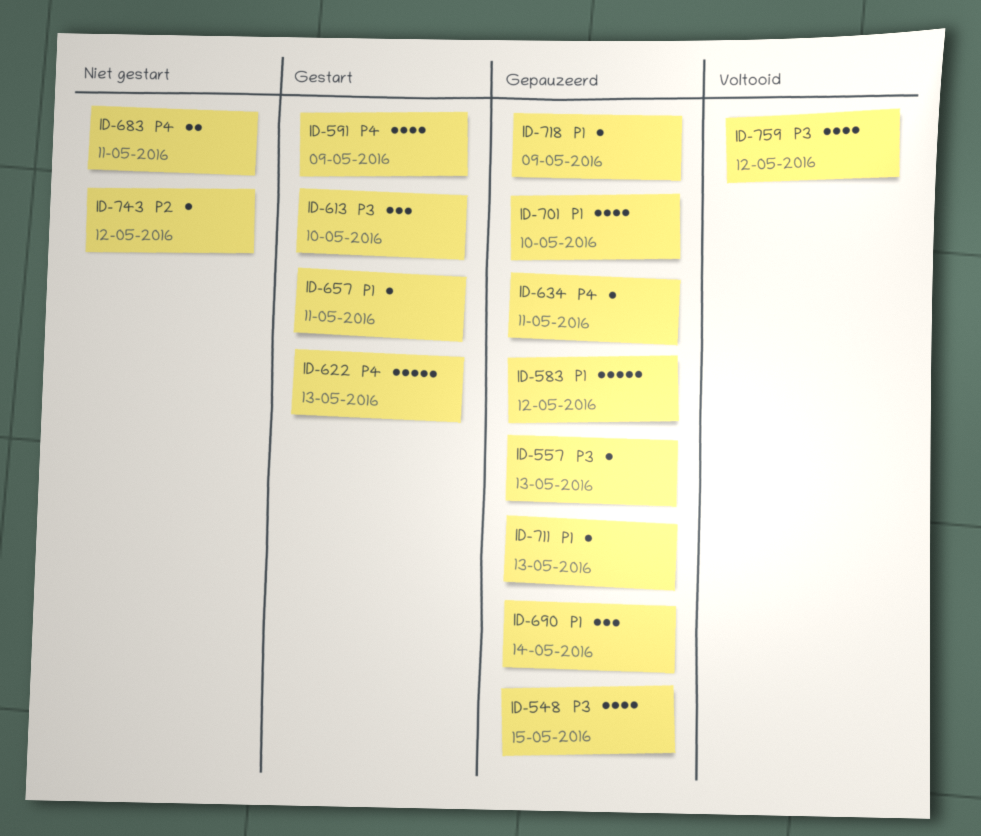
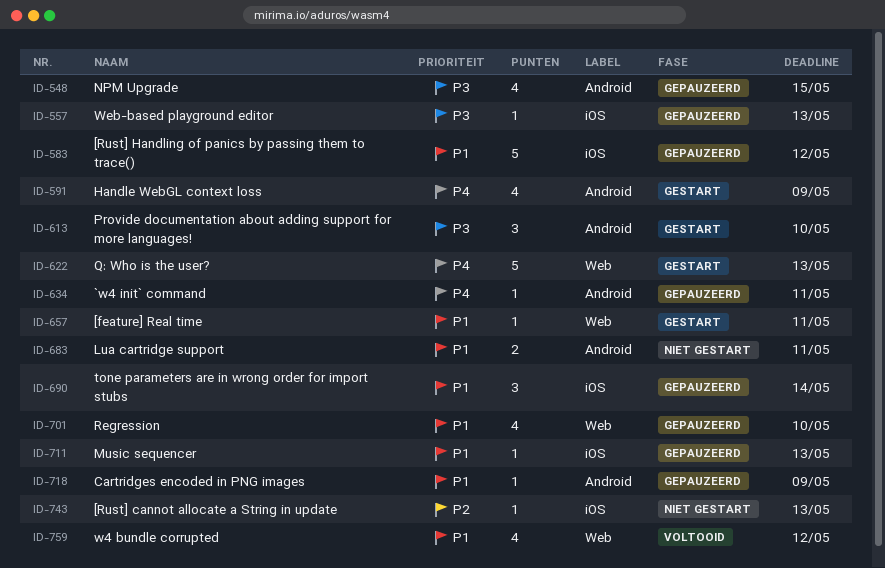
ID-683, priority: P4 -> P1
ID-743, due: May 12 -> May 13
ID-759, priority: P3 -> P1

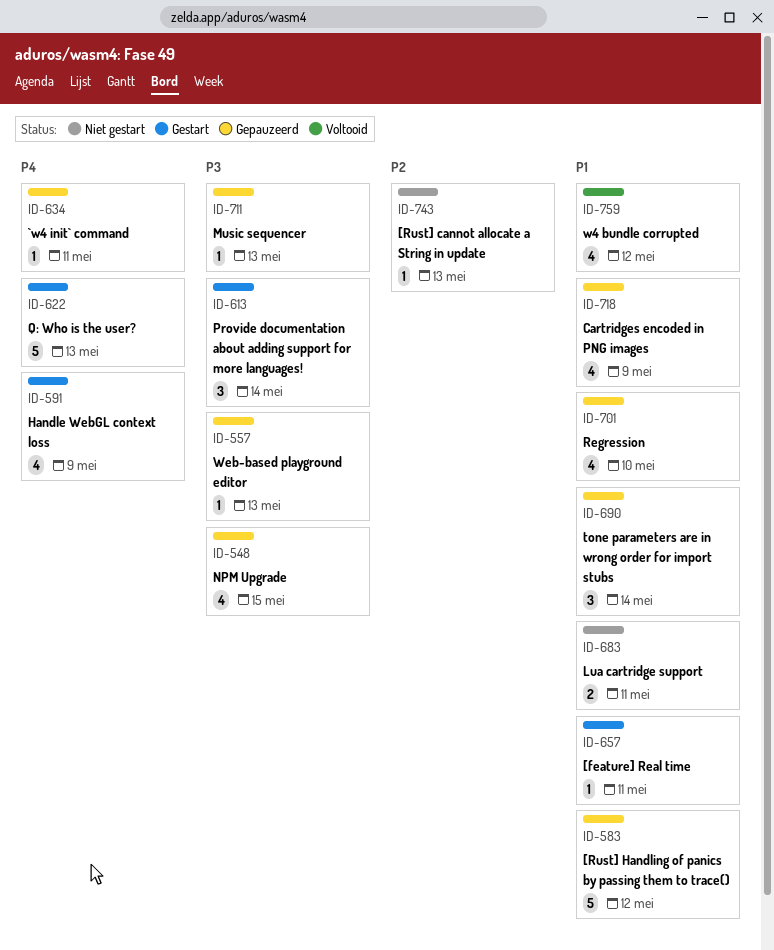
ID-613, due: May 10 -> May 14
ID-711, priority: P1 -> P3
ID-718, estimate: 1 -> 4

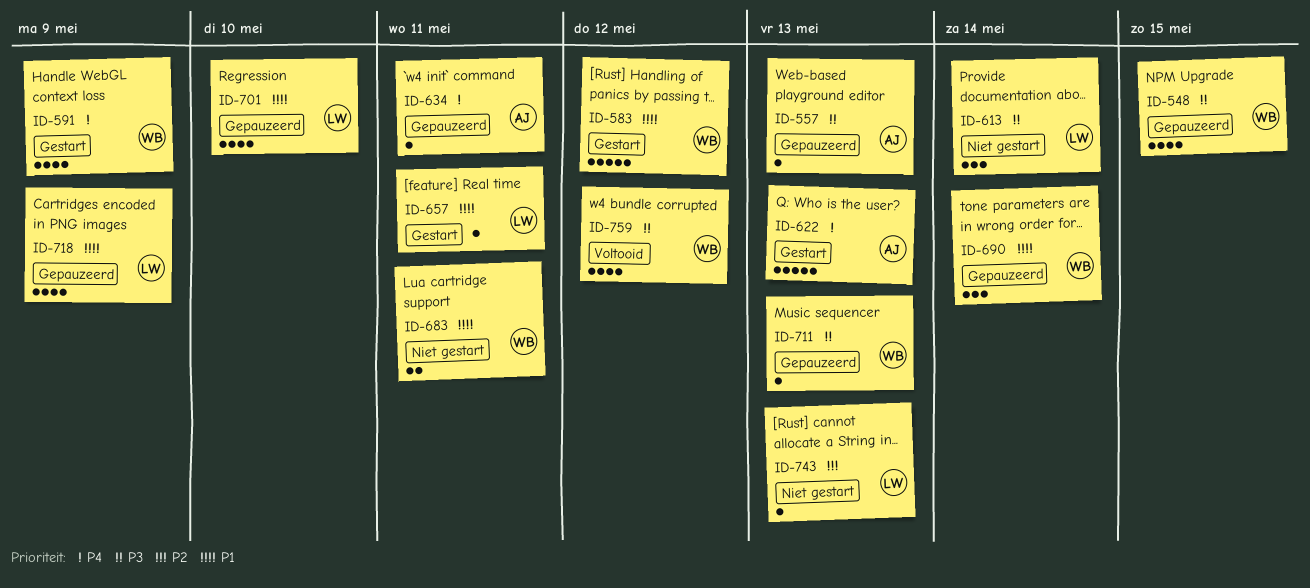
ID-583, status: Gepauzeerd -> Gestart
ID-613, status: Gestart -> Niet gestart
ID-759, priority: P1 -> P3

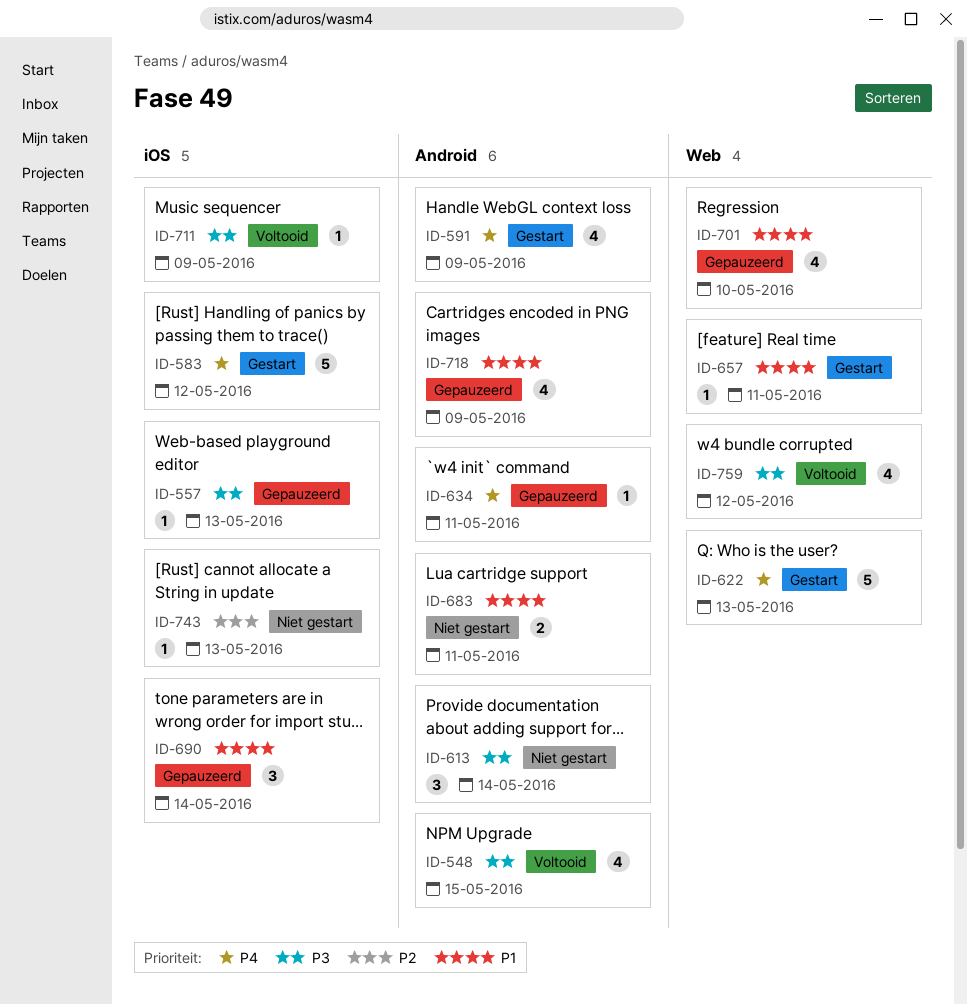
ID-548, status: Gepauzeerd -> Voltooid
ID-583, priority: P1 -> P4
ID-711, status: Gepauzeerd -> Voltooid
ID-711, due: May 13 -> May 9

